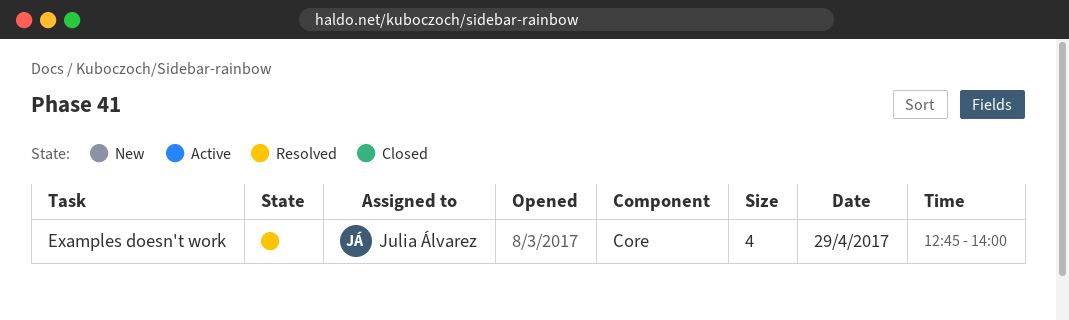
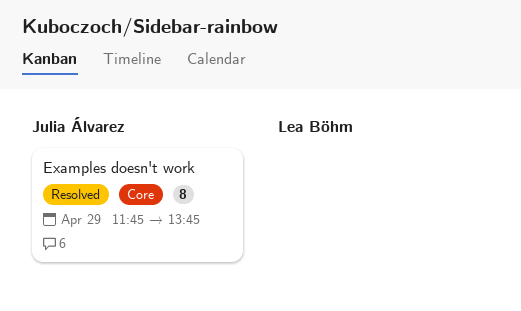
Examples doesn't work, estimate: 4 -> 8
Examples doesn't work, begins: 12:45 -> 11:45
Examples doesn't work, ends: 14:00 -> 13:45

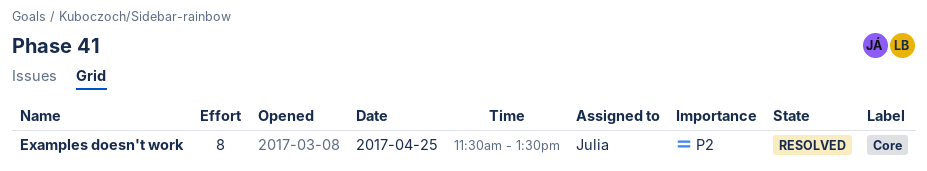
Examples doesn't work, day: Apr 29 -> Apr 25
Examples doesn't work, begins: 11:45 -> 11:30
Examples doesn't work, ends: 13:45 -> 13:30

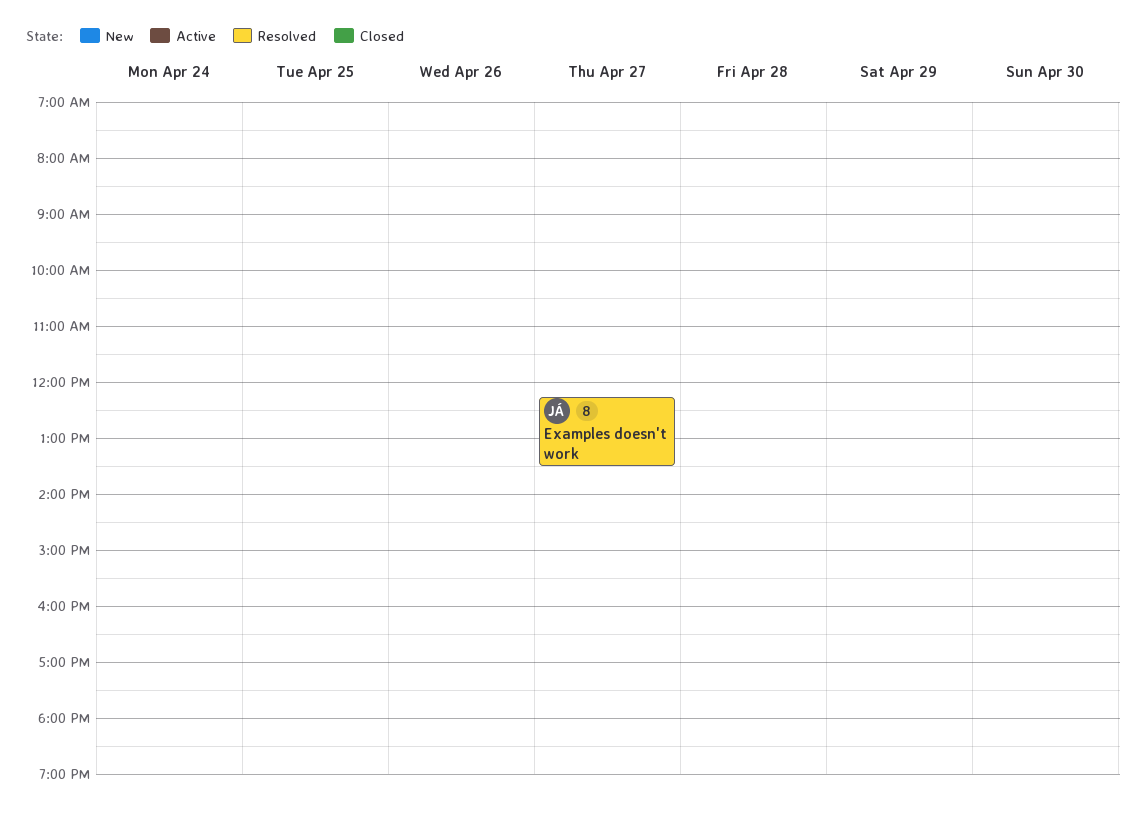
Examples doesn't work, day: Apr 25 -> Apr 27
Examples doesn't work, begins: 11:30 -> 12:15

